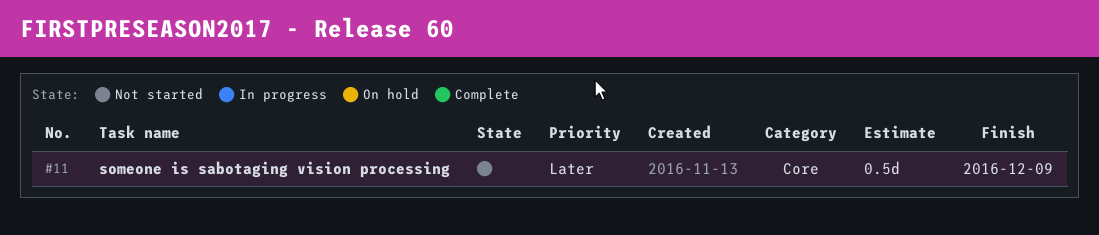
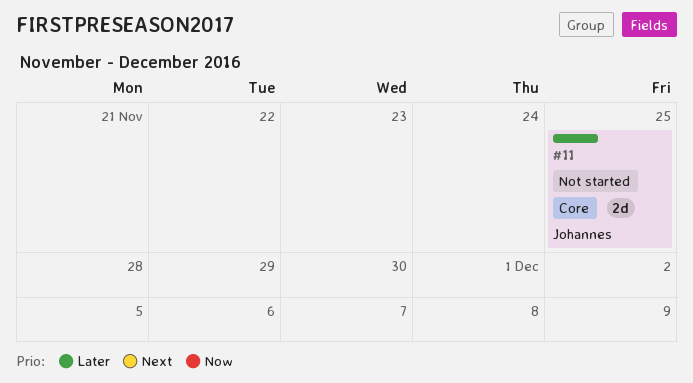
#11, estimate: 0.5d -> 2d
#11, due: Dec 9 -> Nov 25

